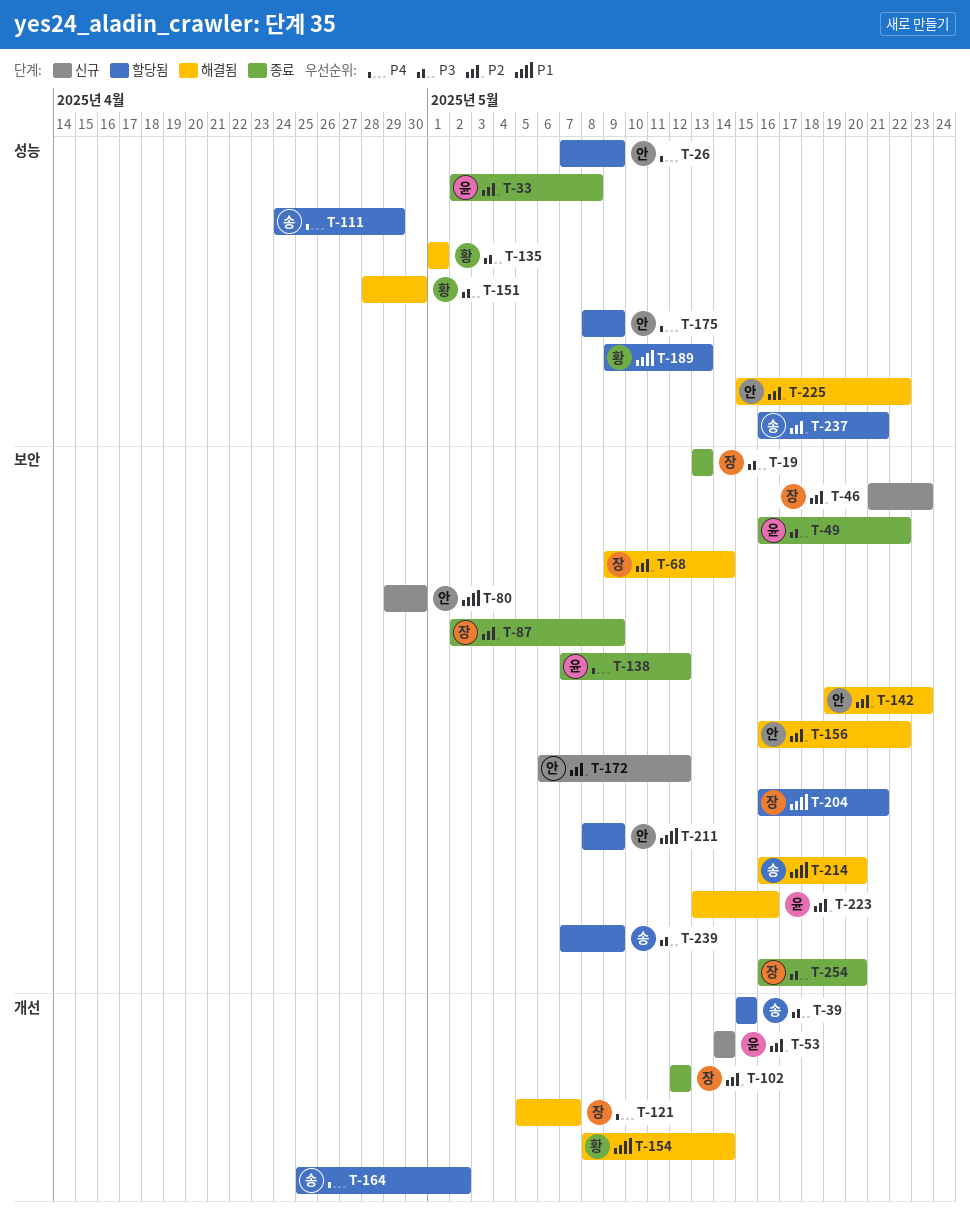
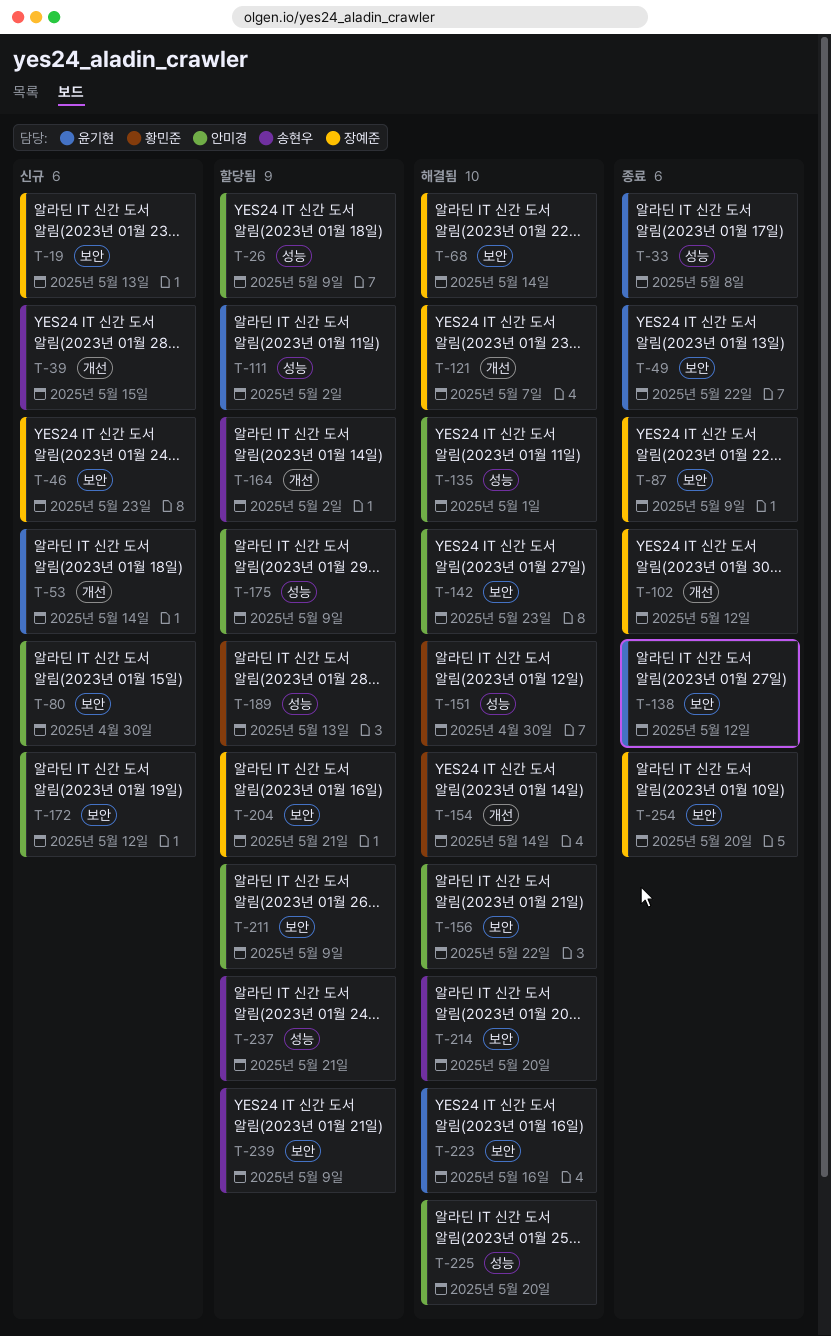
T-19, status: 종료 -> 신규
T-39, status: 할당됨 -> 신규
T-111, owner: 송현우 -> 윤기현
T-111, due: Apr 29 -> May 2
T-135, owner: 황민준 -> 안미경
T-225, due: May 22 -> May 20

